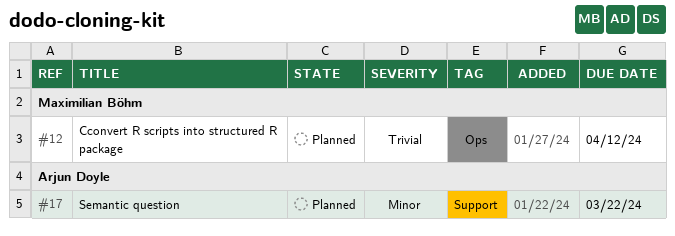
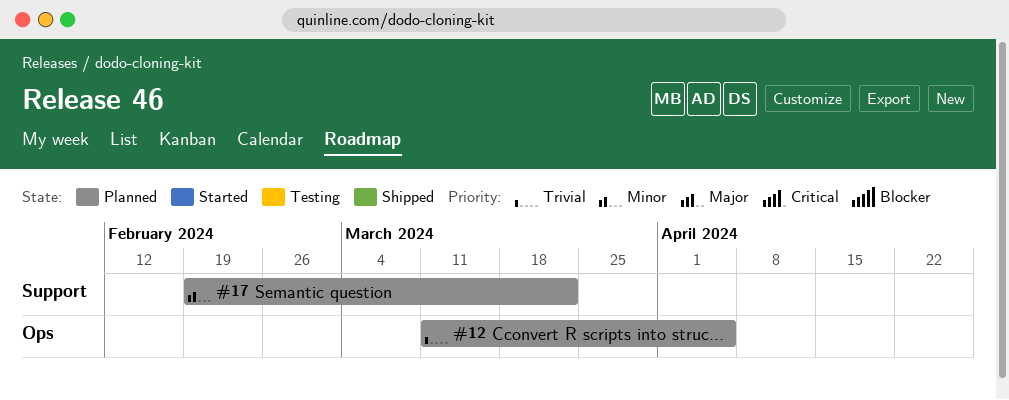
#12, due: Apr 12 -> Apr 5

